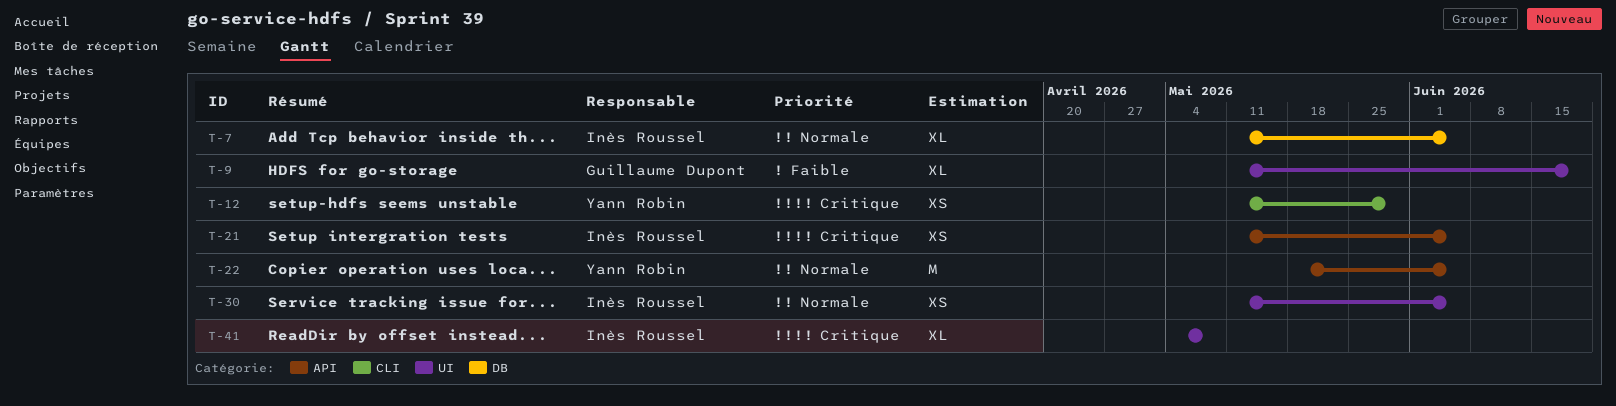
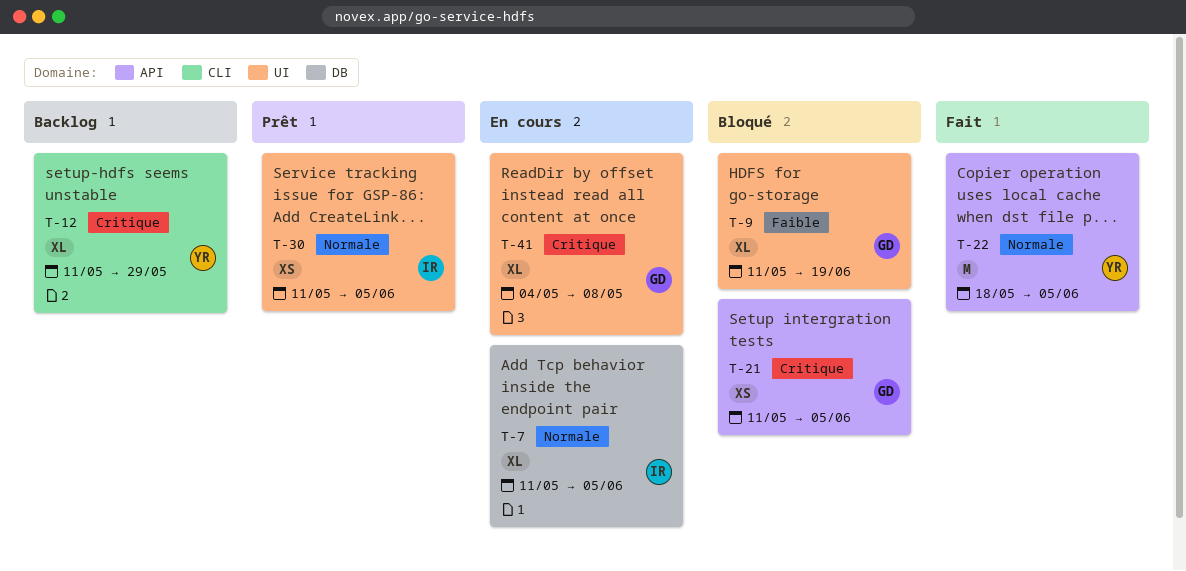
T-12, estimate: XS -> XL
T-21, owner: Inès Roussel -> Guillaume Dupont
T-41, owner: Inès Roussel -> Guillaume Dupont

